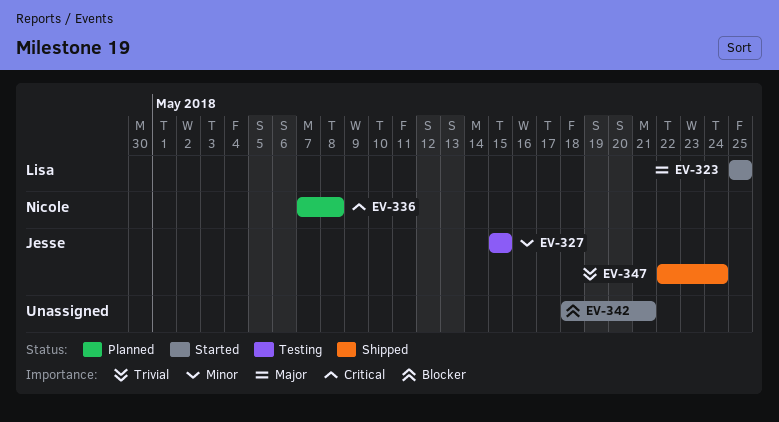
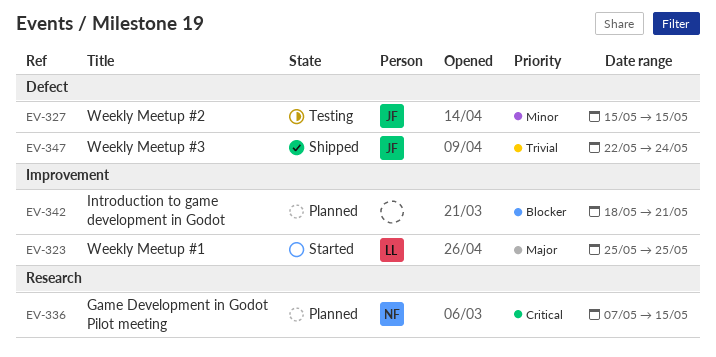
EV-336, due: May 8 -> May 15
EV-342, status: Started -> Planned

